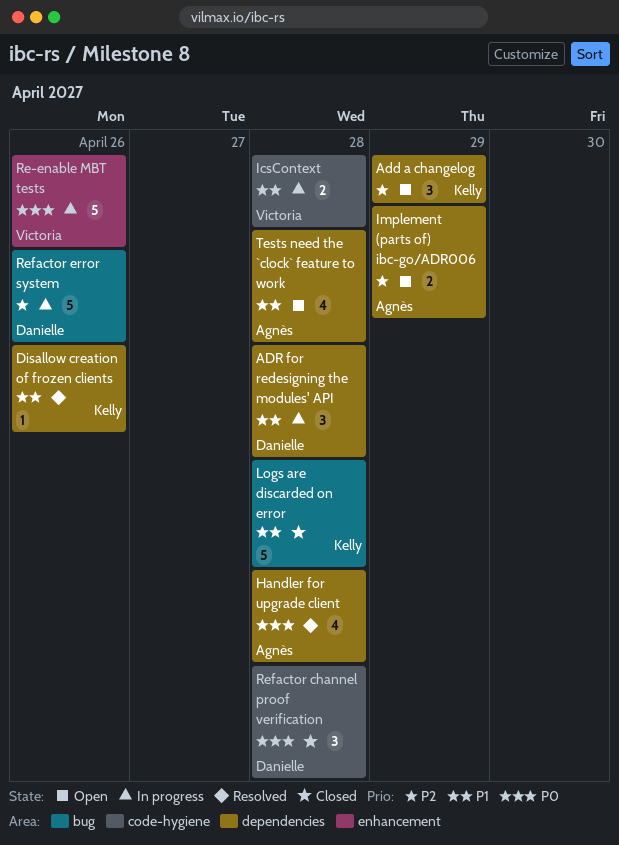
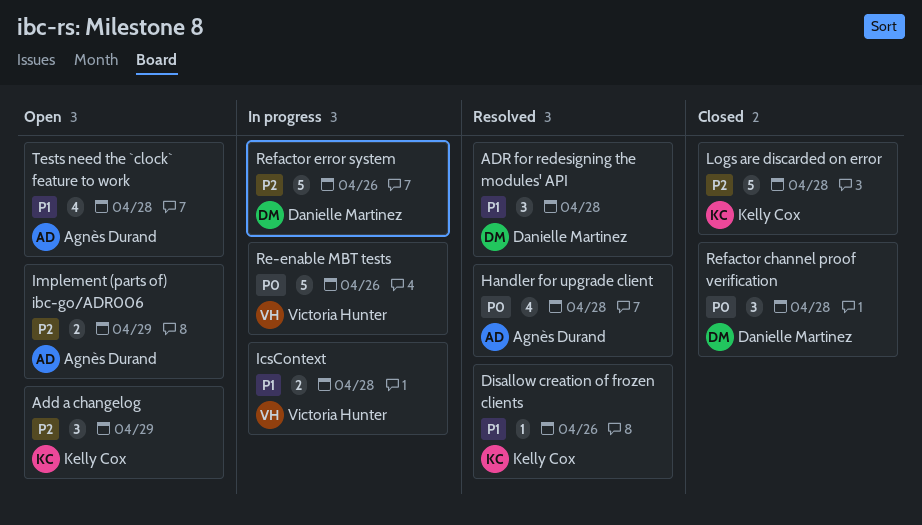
ADR for redesigning the modules' API, status: In progress -> Resolved
Logs are discarded on error, priority: P1 -> P2

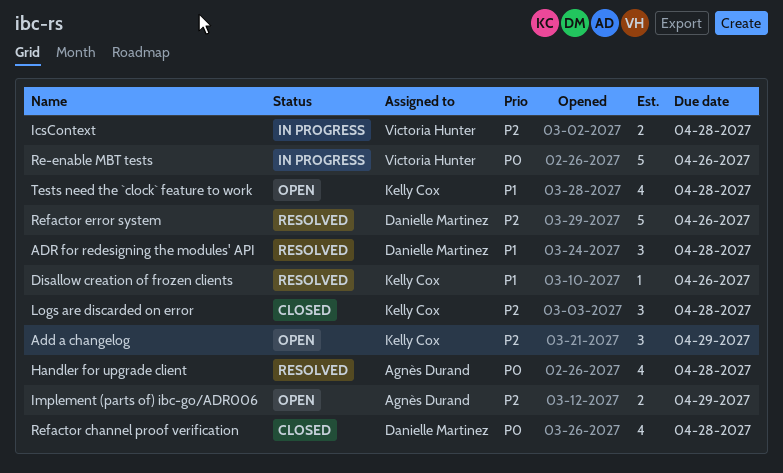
IcsContext, priority: P1 -> P2
Logs are discarded on error, estimate: 5 -> 3
Refactor channel proof verification, estimate: 3 -> 4
Refactor error system, status: In progress -> Resolved
Tests need the `clock` feature to work, owner: Agnès Durand -> Kelly Cox

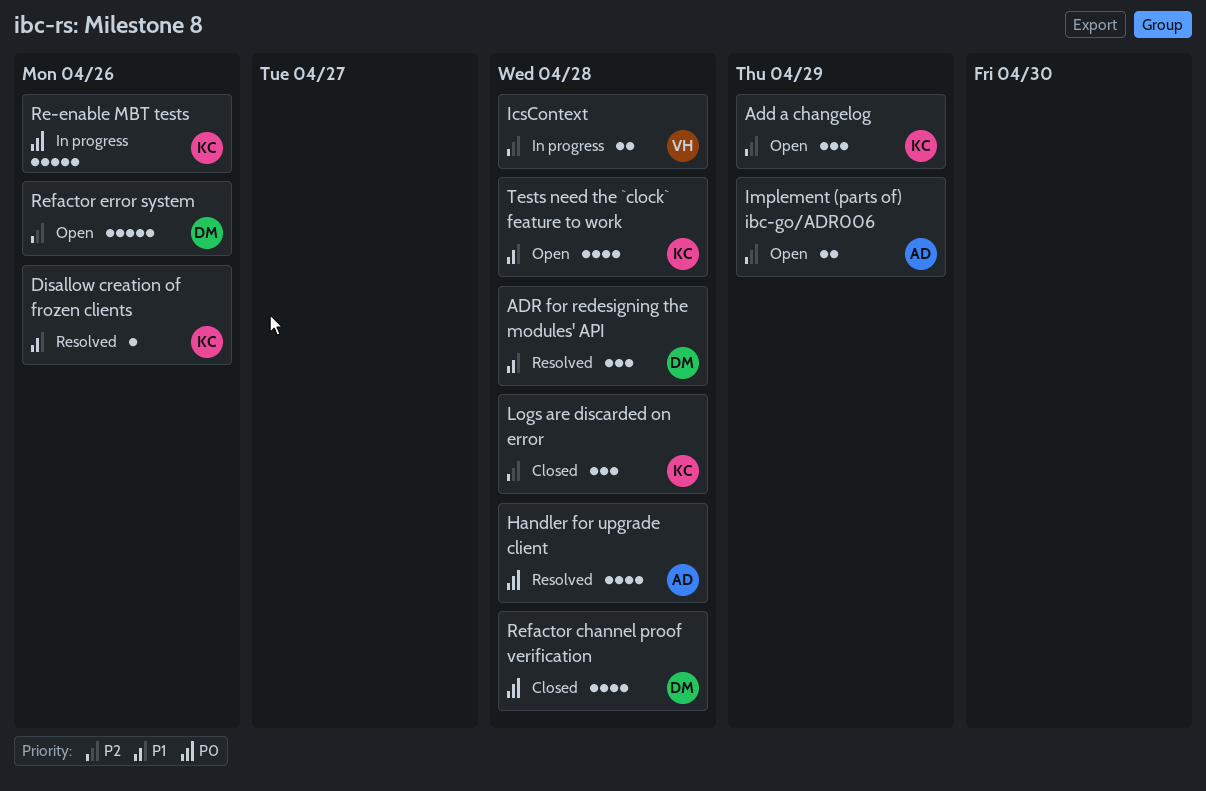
Re-enable MBT tests, owner: Victoria Hunter -> Kelly Cox
Refactor error system, status: Resolved -> Open

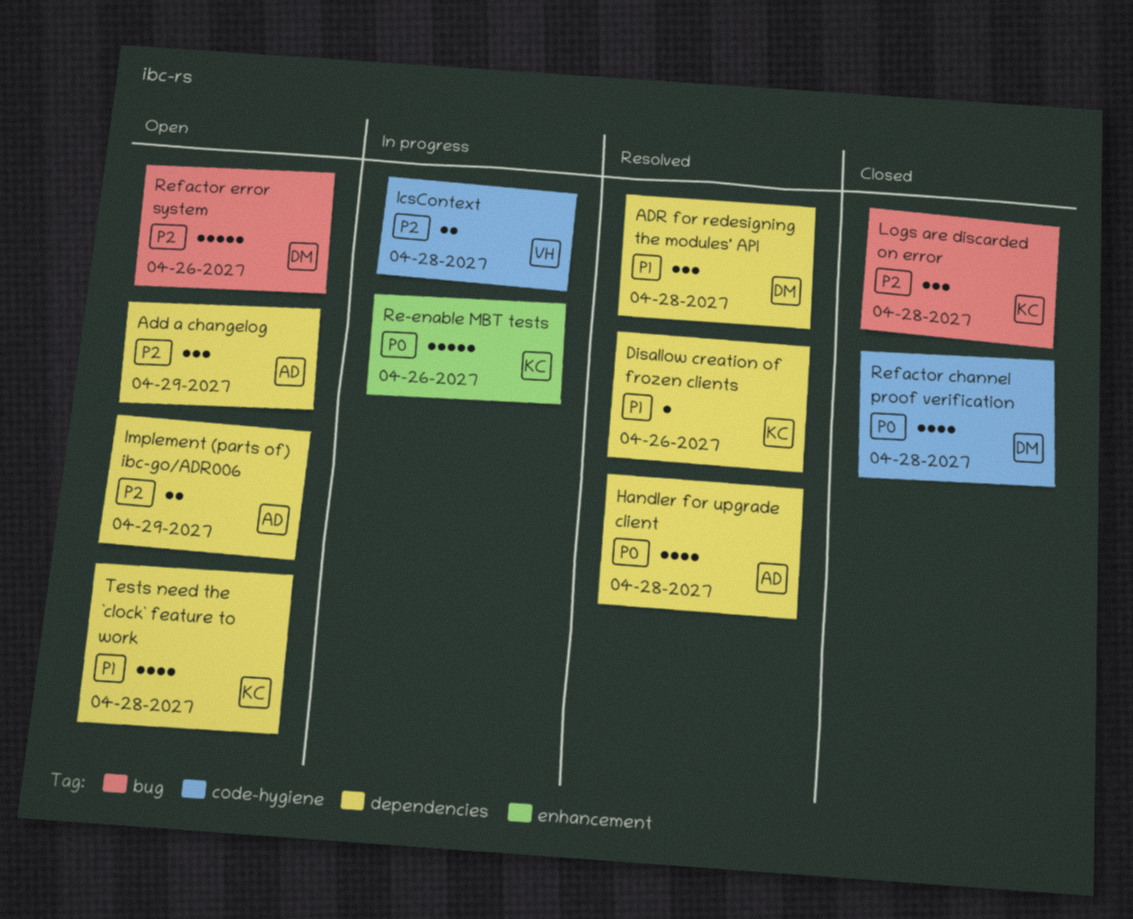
Add a changelog, owner: KC -> AD

